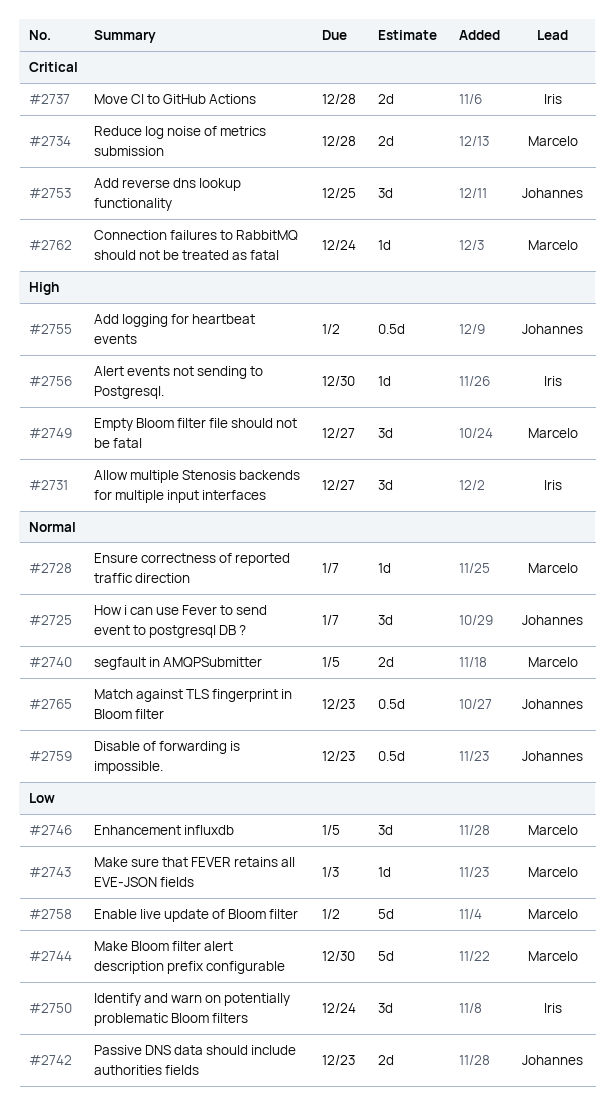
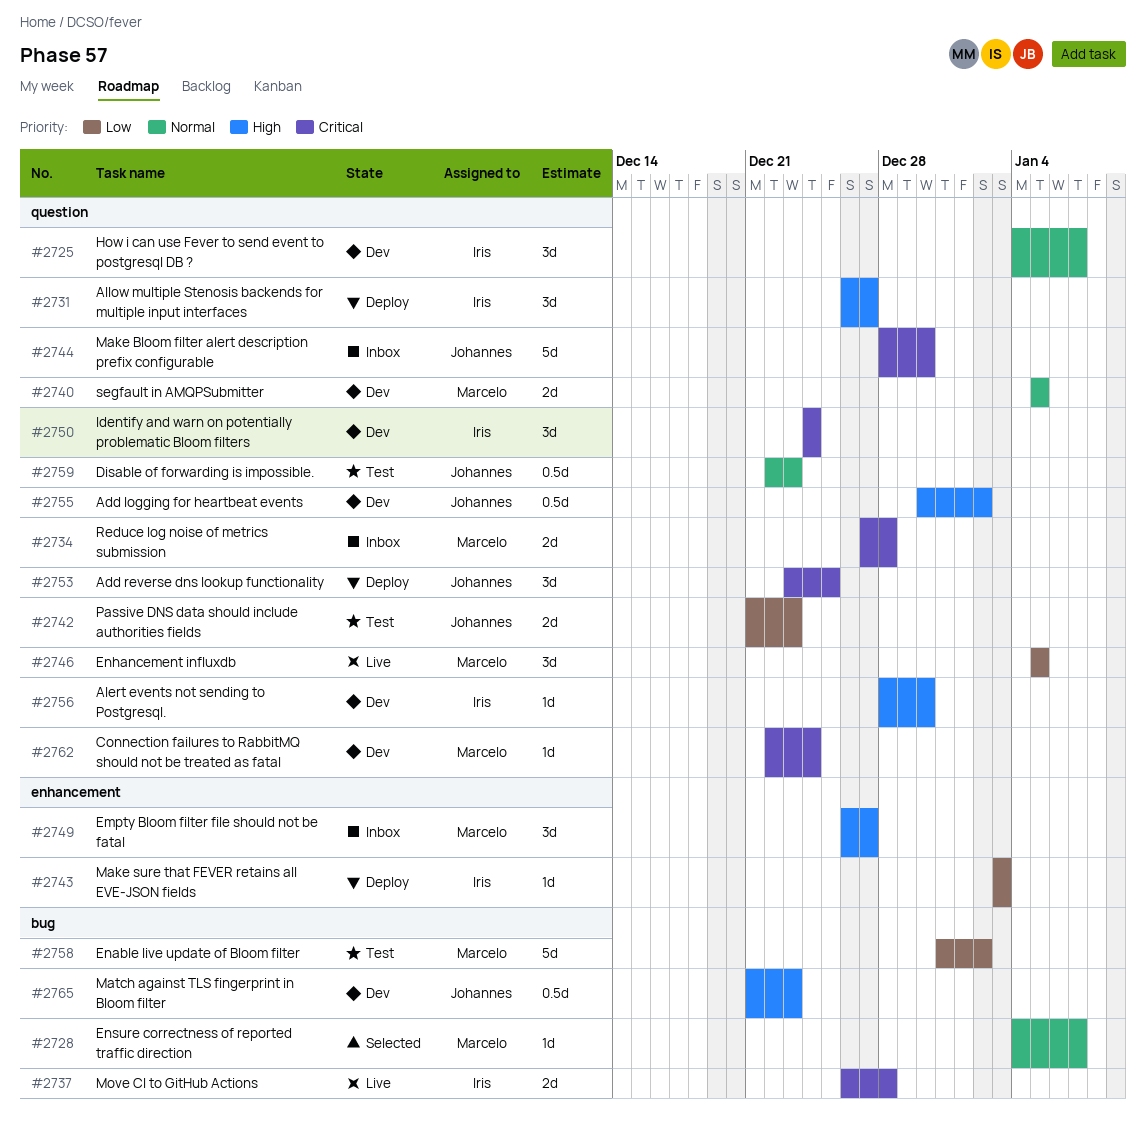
#2725, owner: Johannes -> Iris
#2743, owner: Marcelo -> Iris
#2744, owner: Marcelo -> Johannes
#2744, priority: Low -> Critical
#2750, priority: Low -> Critical
#2765, priority: Normal -> High

